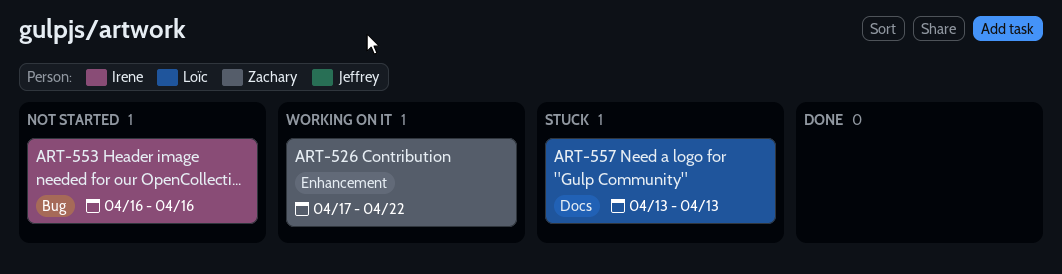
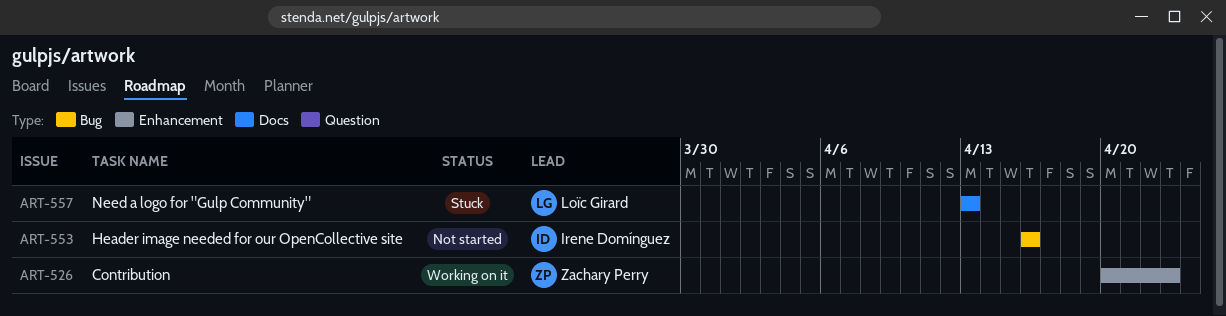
ART-526, start: Apr 17 -> Apr 20
ART-526, due: Apr 22 -> Apr 23

